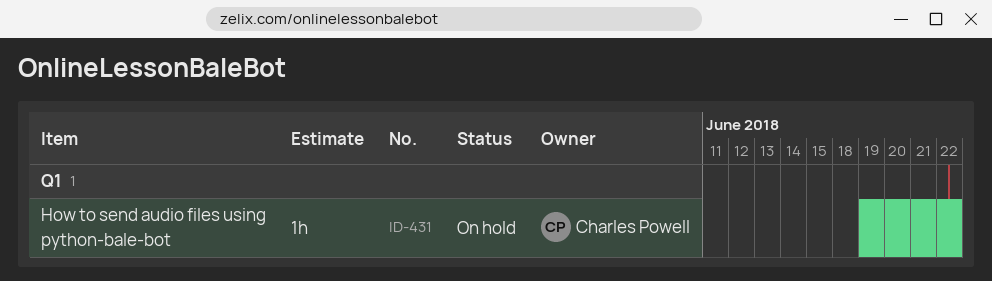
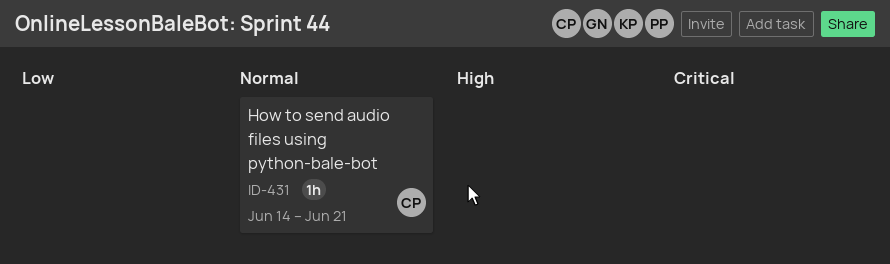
ID-431, start: Jun 19 -> Jun 14
ID-431, due: Jun 22 -> Jun 21

